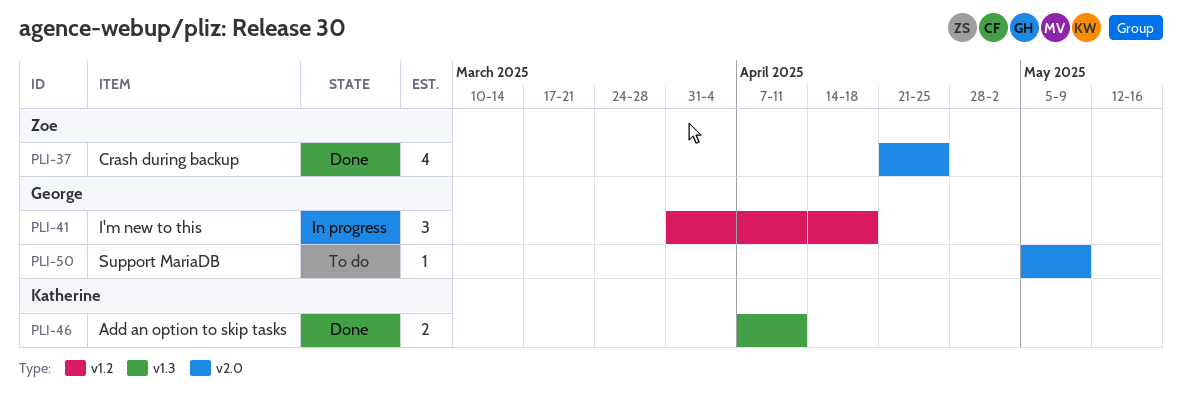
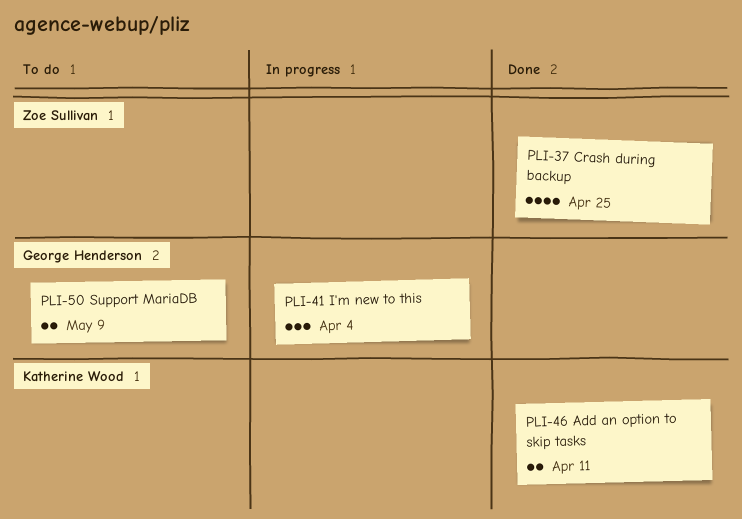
PLI-41, due: Apr 18 -> Apr 4
PLI-50, estimate: 1 -> 2

